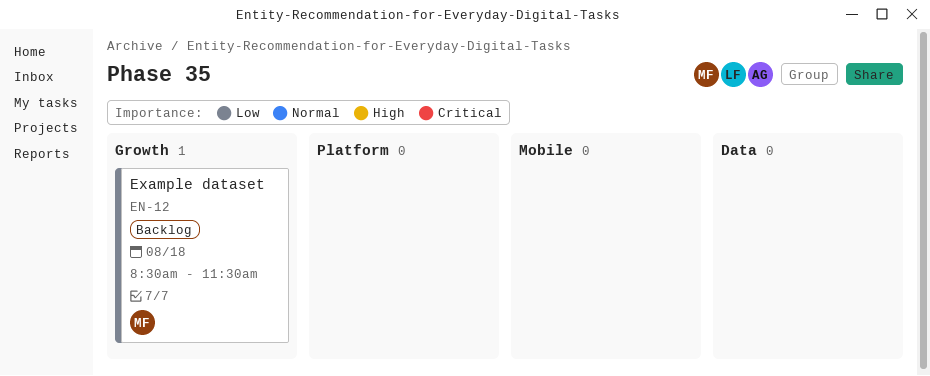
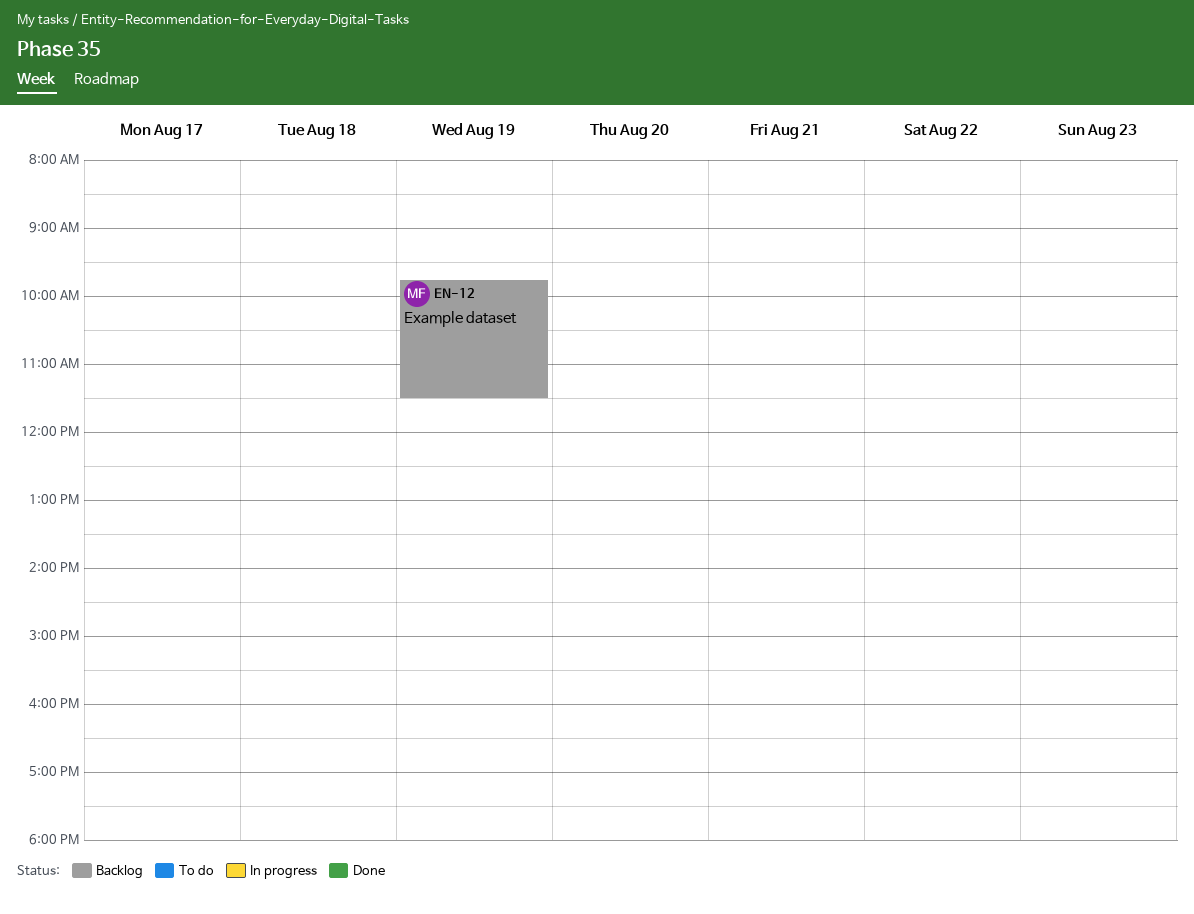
EN-12, day: Aug 18 -> Aug 19
EN-12, begins: 08:30 -> 09:45

